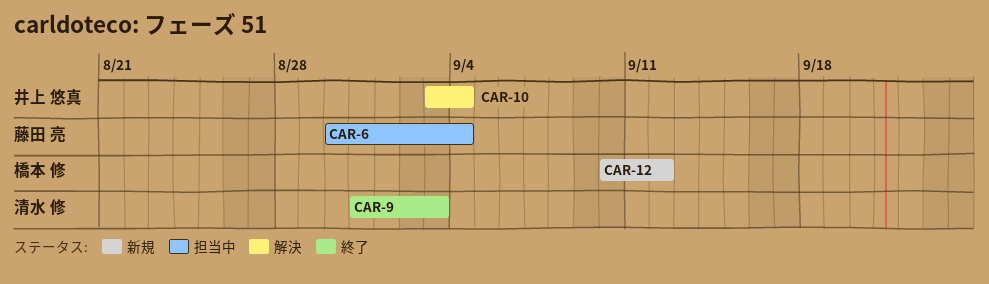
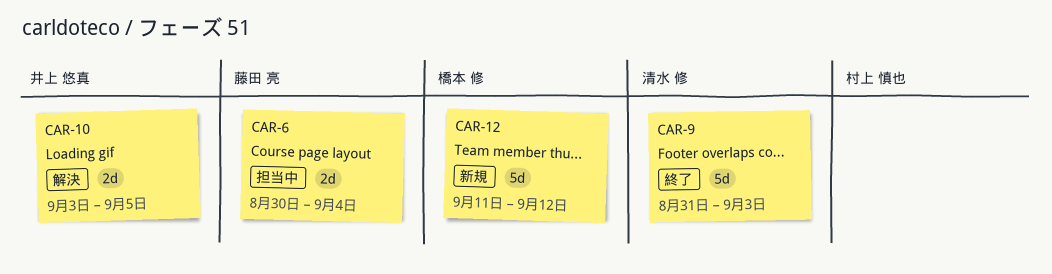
CAR-10, due: Sep 4 -> Sep 5
CAR-12, start: Sep 10 -> Sep 11

